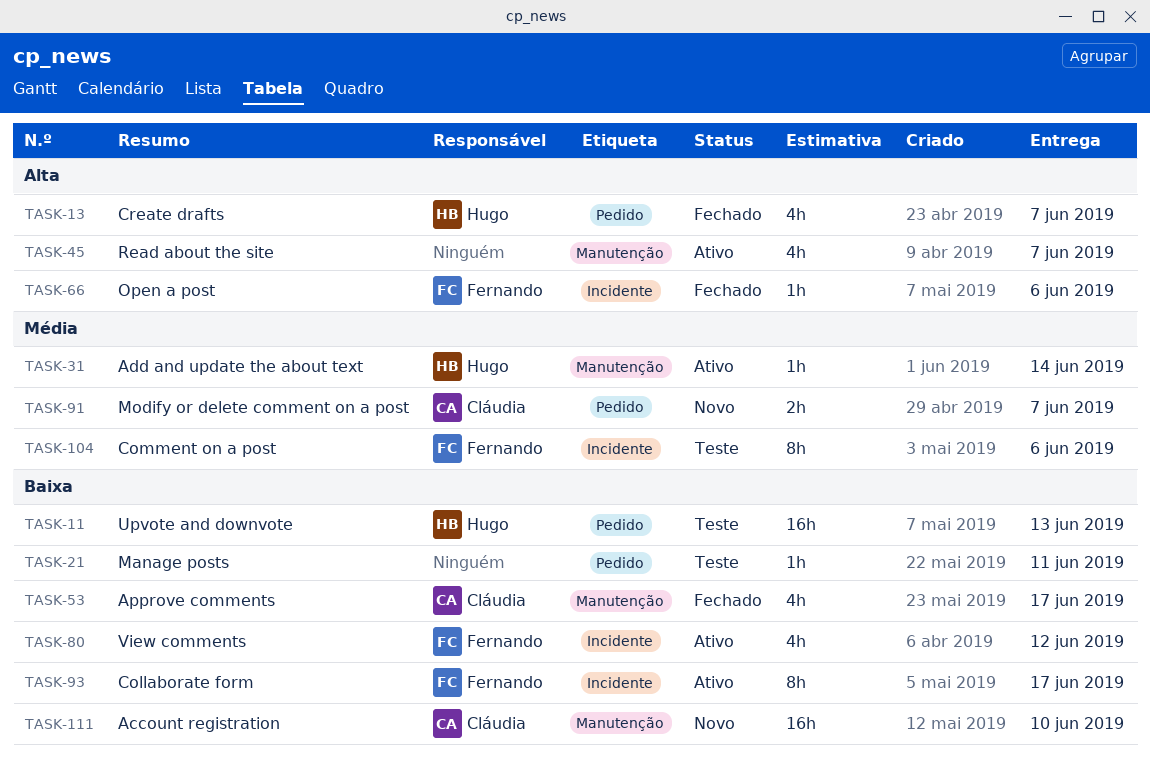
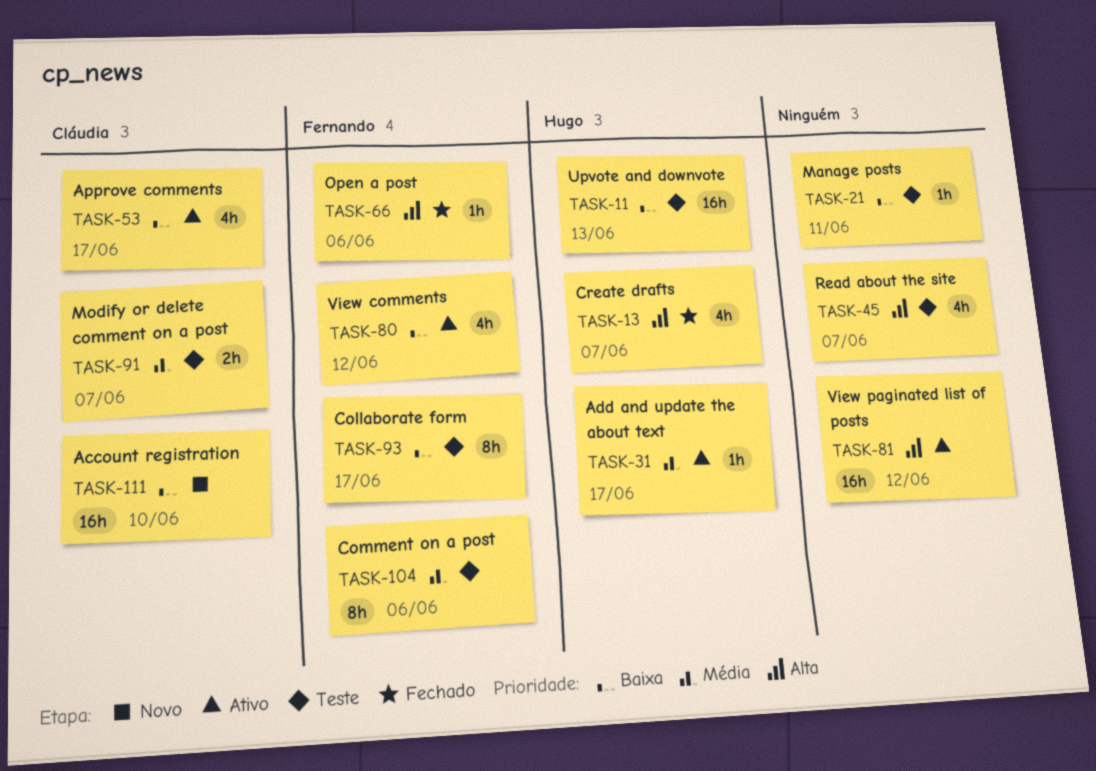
TASK-31, due: Jun 14 -> Jun 17
TASK-45, status: Ativo -> Teste
TASK-53, status: Fechado -> Ativo
TASK-81: none -> present
TASK-91, status: Novo -> Teste
TASK-93, status: Ativo -> Teste

